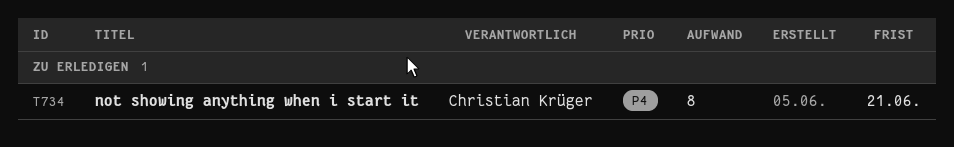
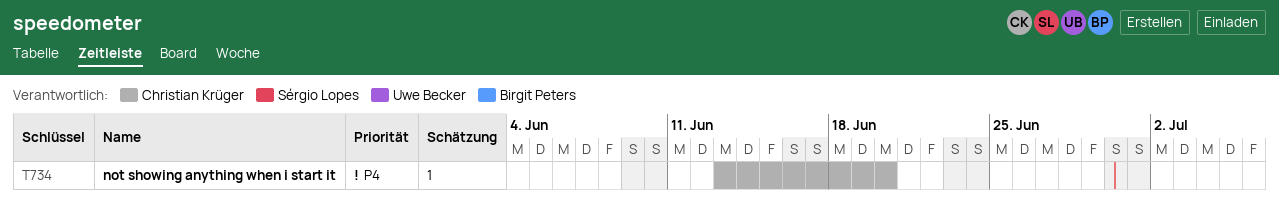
T734, estimate: 8 -> 1
T734, due: Jun 21 -> Jun 20

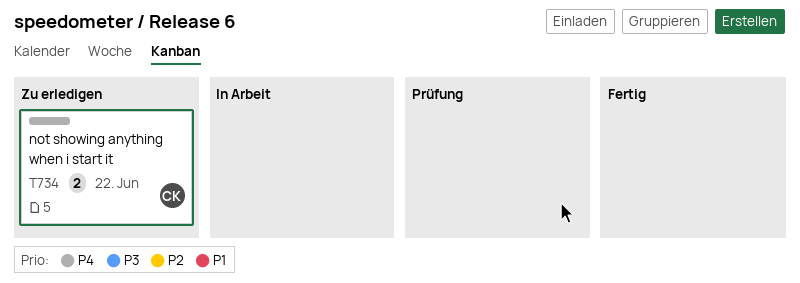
T734, estimate: 1 -> 2
T734, due: Jun 20 -> Jun 22

